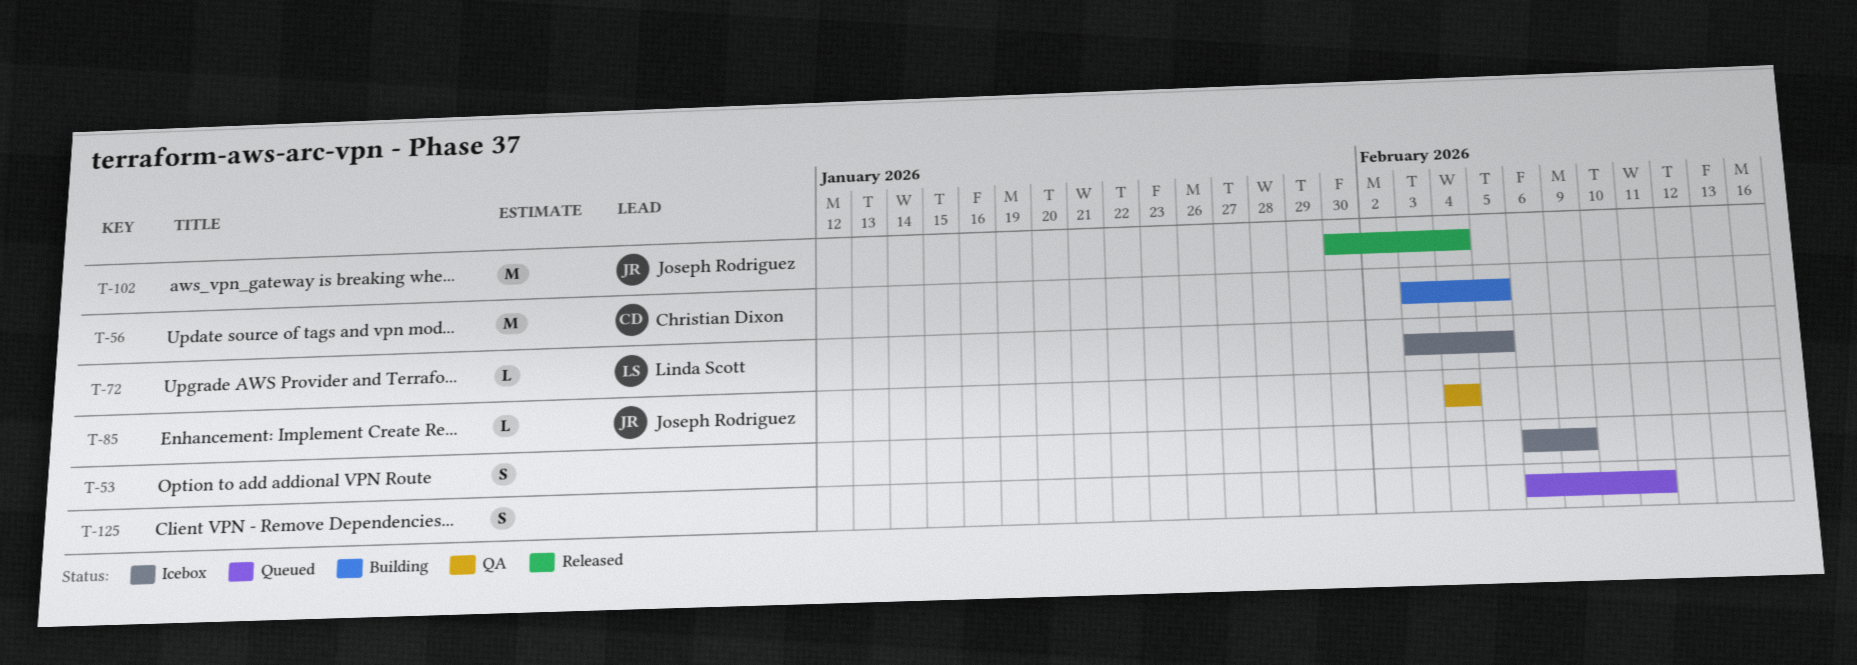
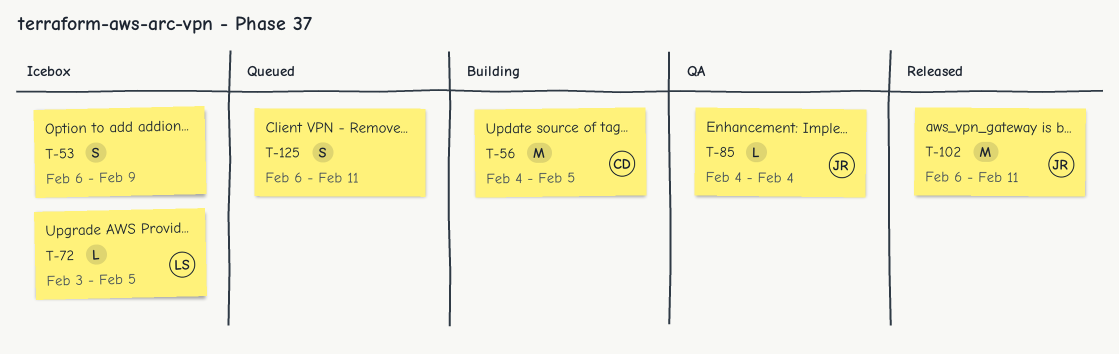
T-56, start: Feb 3 -> Feb 4
T-102, start: Jan 30 -> Feb 6
T-102, due: Feb 4 -> Feb 11

